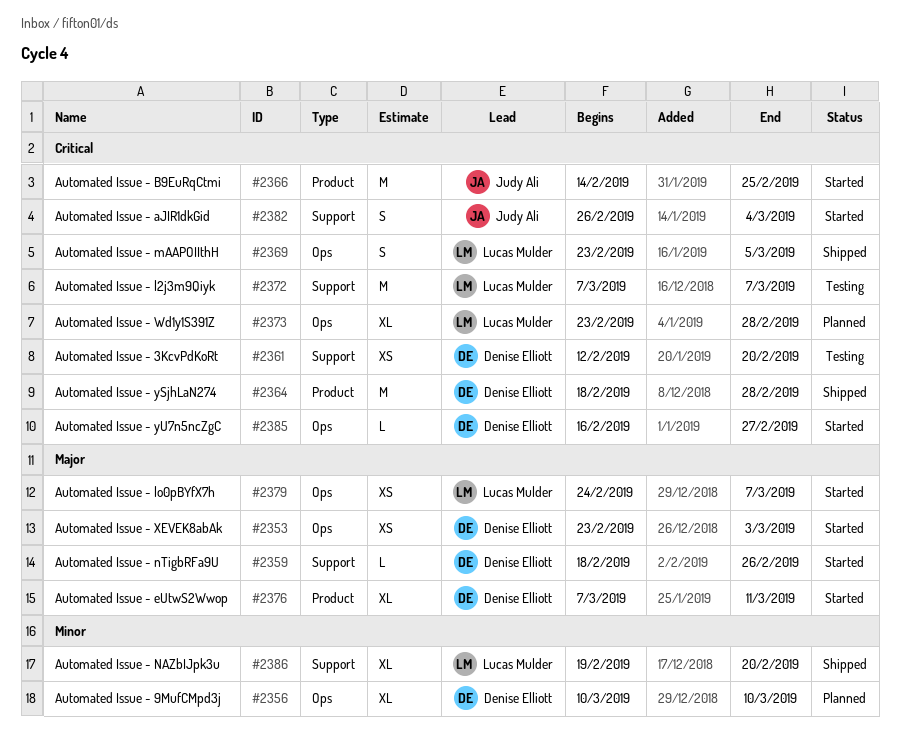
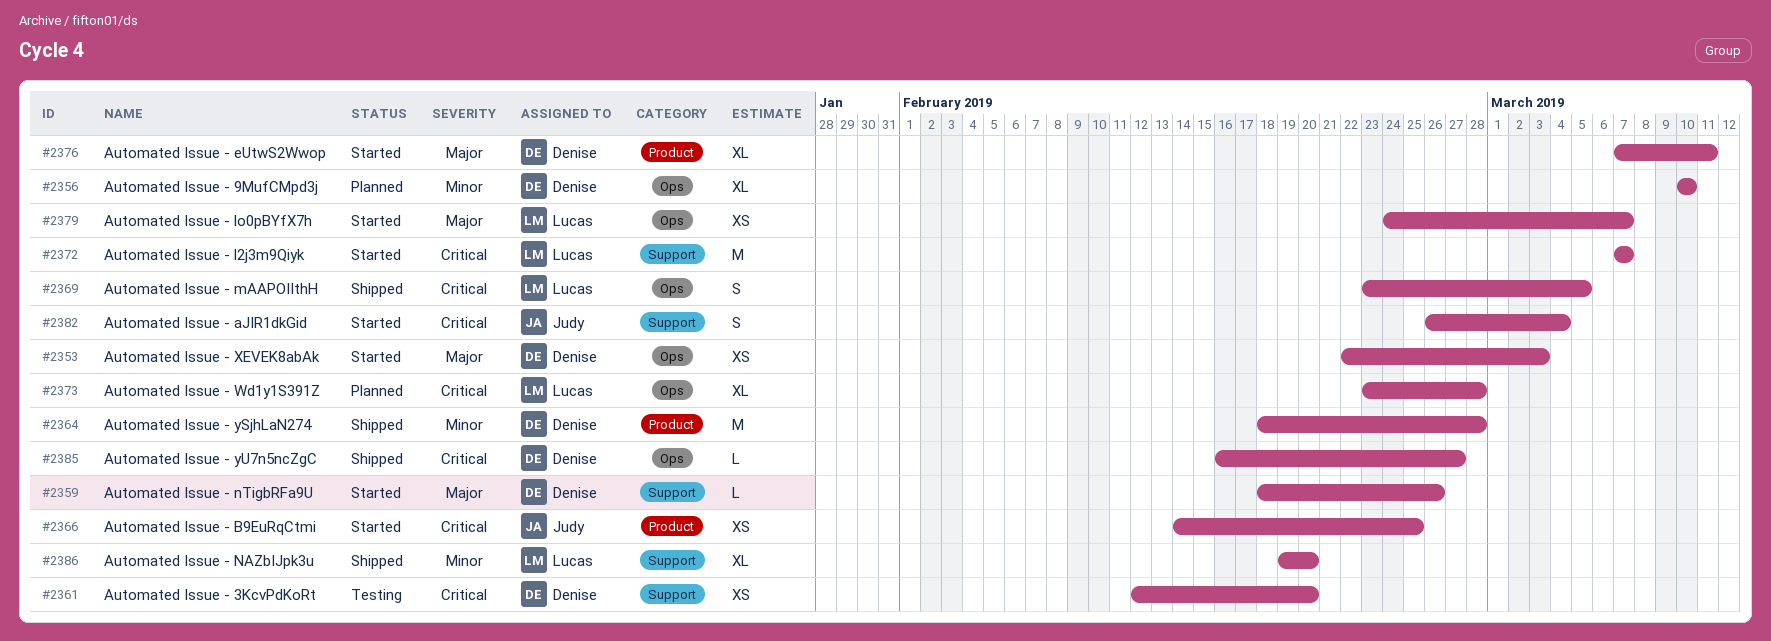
#2353, start: Feb 23 -> Feb 22
#2364, priority: Critical -> Minor
#2366, estimate: M -> XS
#2372, status: Testing -> Started
#2385, status: Started -> Shipped

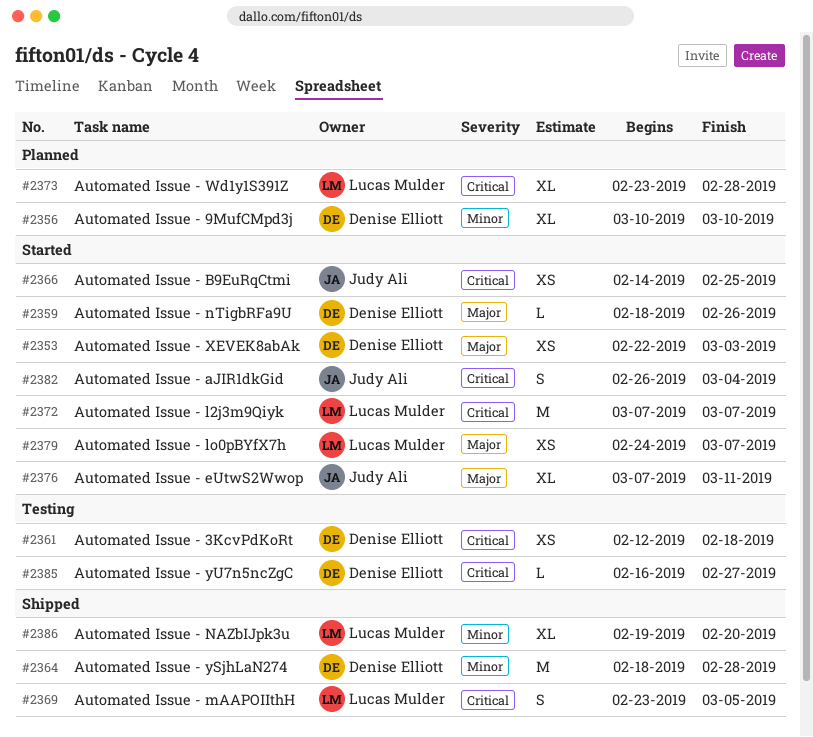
#2361, due: Feb 20 -> Feb 18
#2376, owner: Denise Elliott -> Judy Ali
#2385, status: Shipped -> Testing

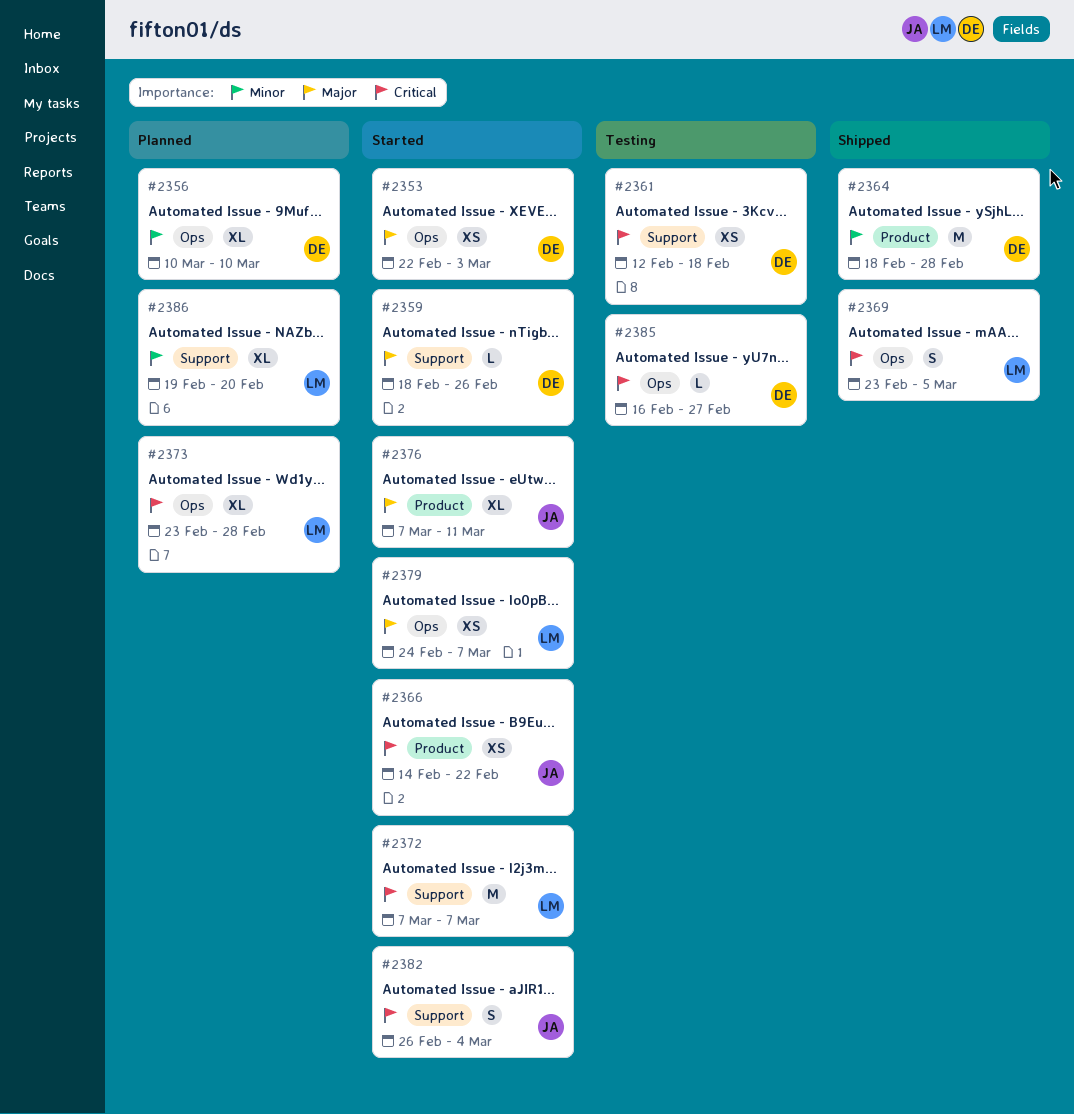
#2366, due: Feb 25 -> Feb 22
#2386, status: Shipped -> Planned

